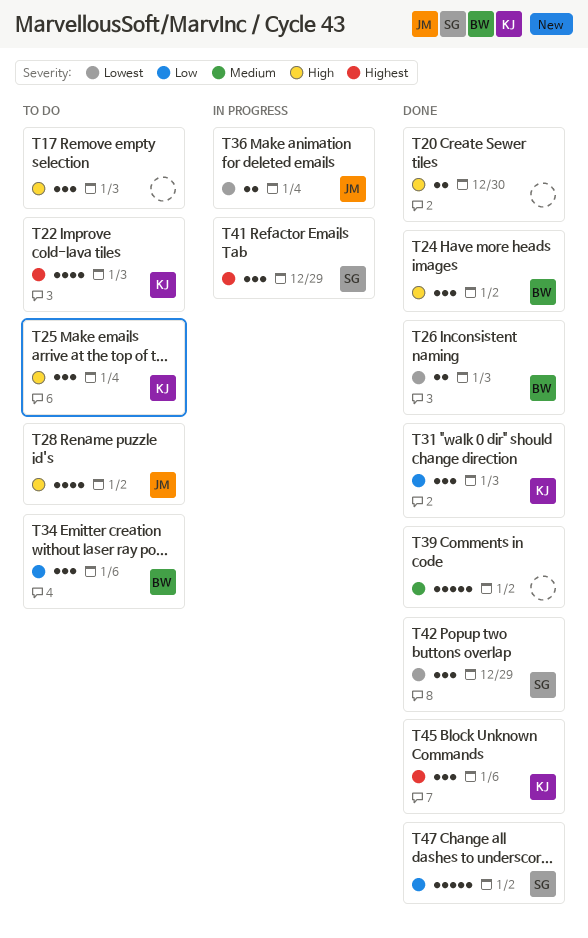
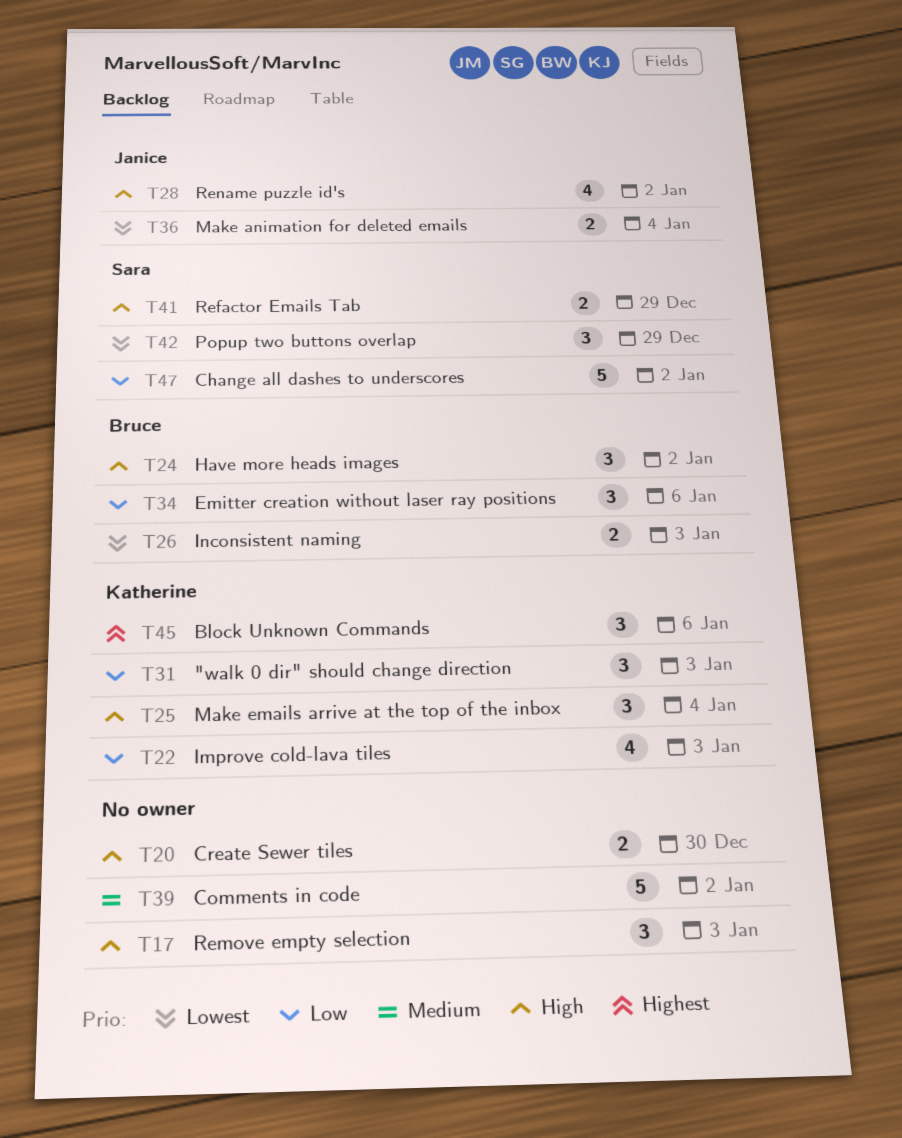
T22, priority: Highest -> Low
T41, priority: Highest -> High
T41, estimate: 3 -> 2

